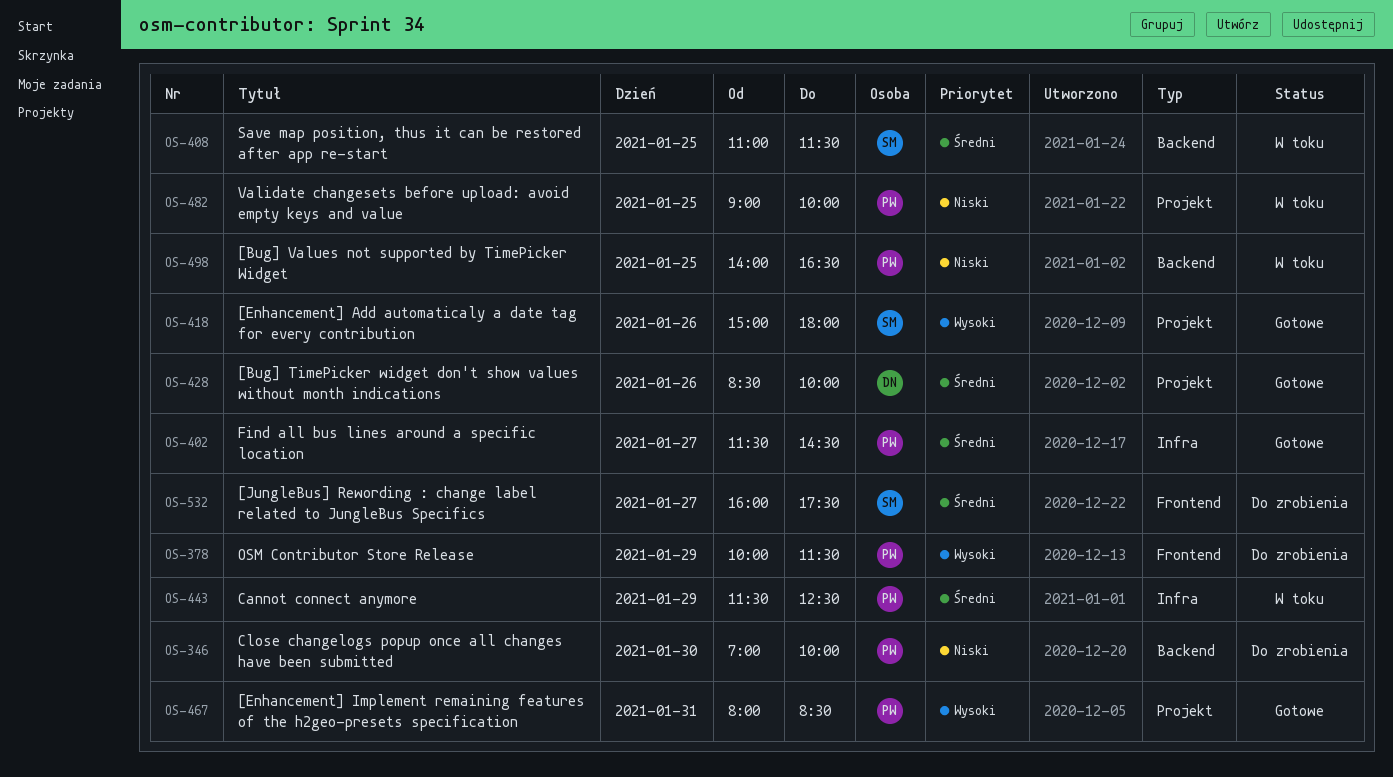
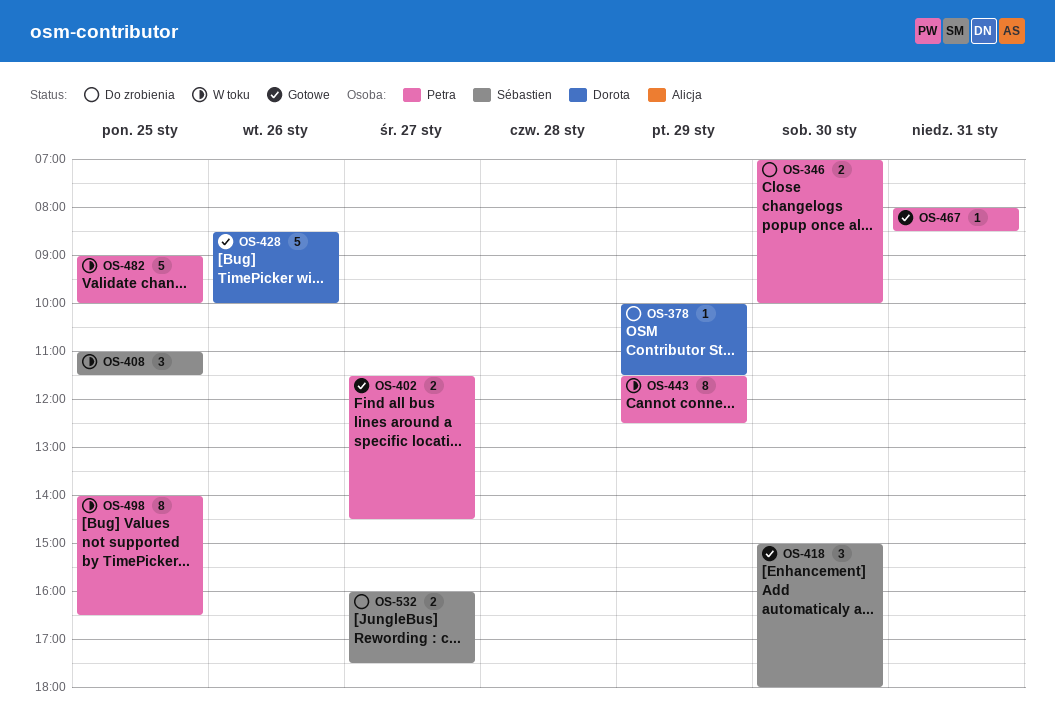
OS-378, owner: Petra -> Dorota
OS-418, day: Jan 26 -> Jan 30

